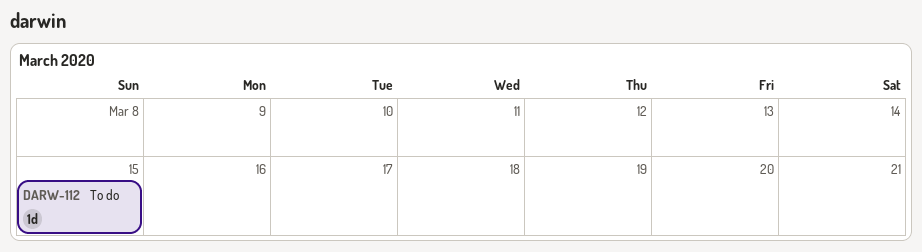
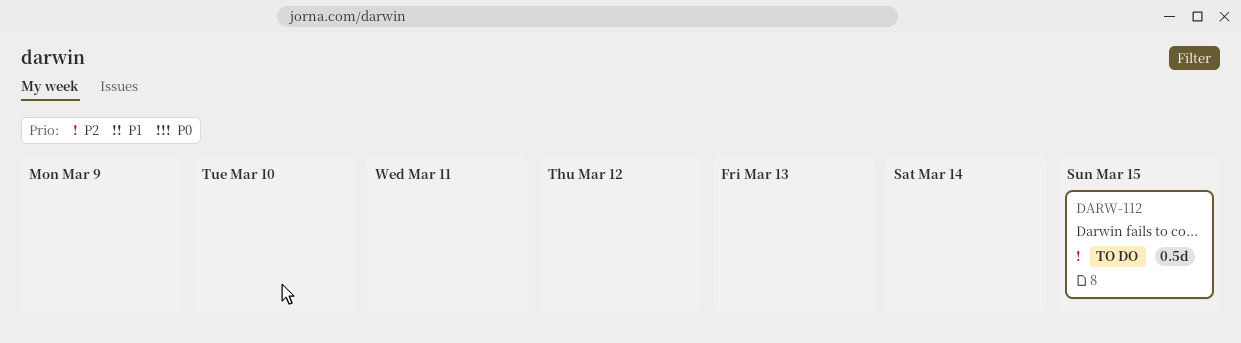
DARW-112, estimate: 1d -> 0.5d

